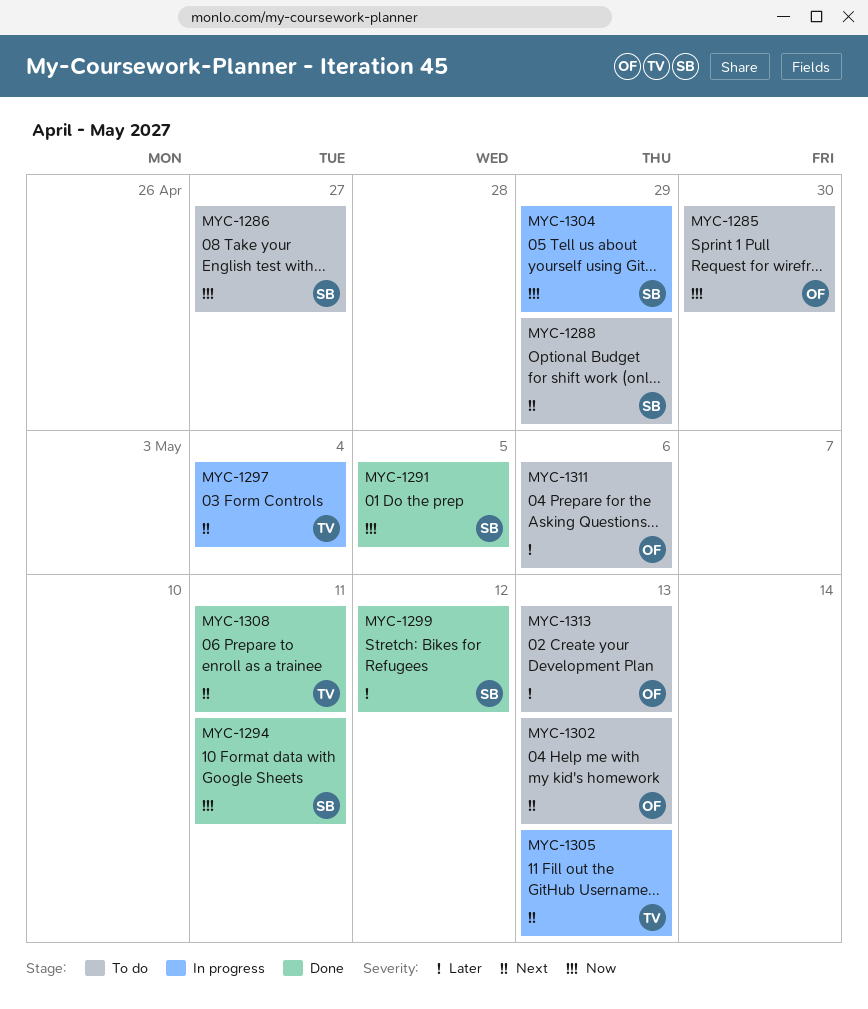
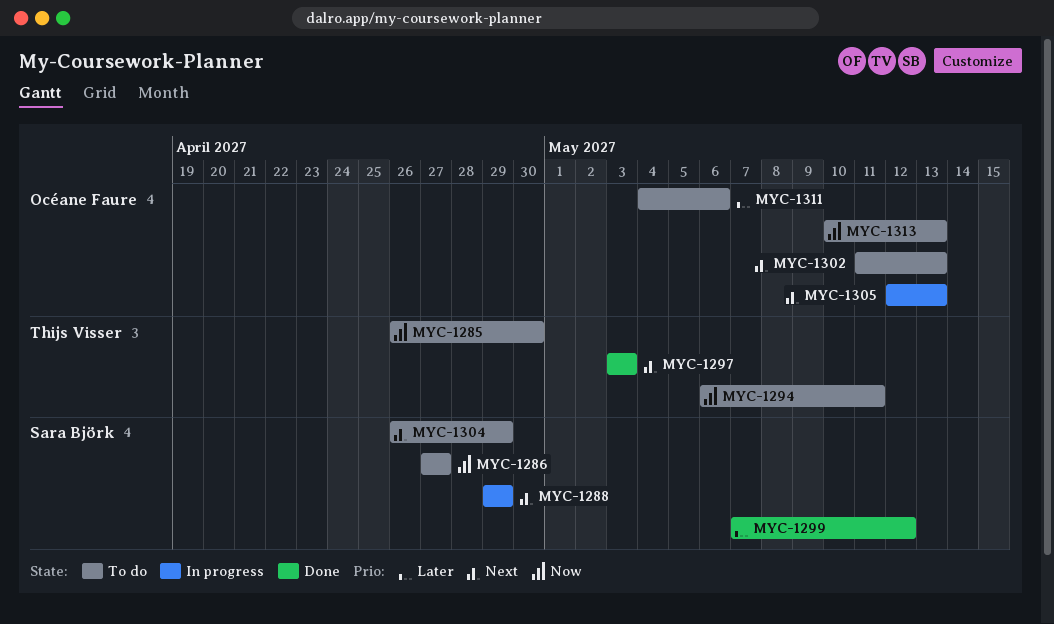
MYC-1285, owner: Océane Faure -> Thijs Visser
MYC-1288, status: To do -> In progress
MYC-1291: present -> none
MYC-1294, status: Done -> To do
MYC-1294, owner: Sara Björk -> Thijs Visser
MYC-1297, status: In progress -> Done
MYC-1297, due: May 4 -> May 3
MYC-1304, status: In progress -> To do
MYC-1304, priority: Now -> Next
MYC-1305, owner: Thijs Visser -> Océane Faure
MYC-1308: present -> none
MYC-1313, priority: Later -> Now

